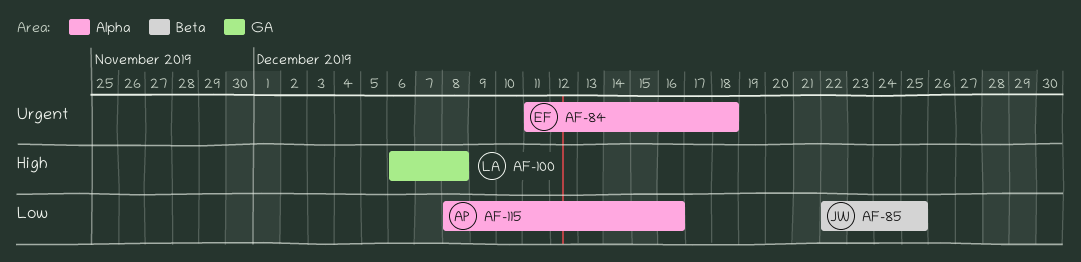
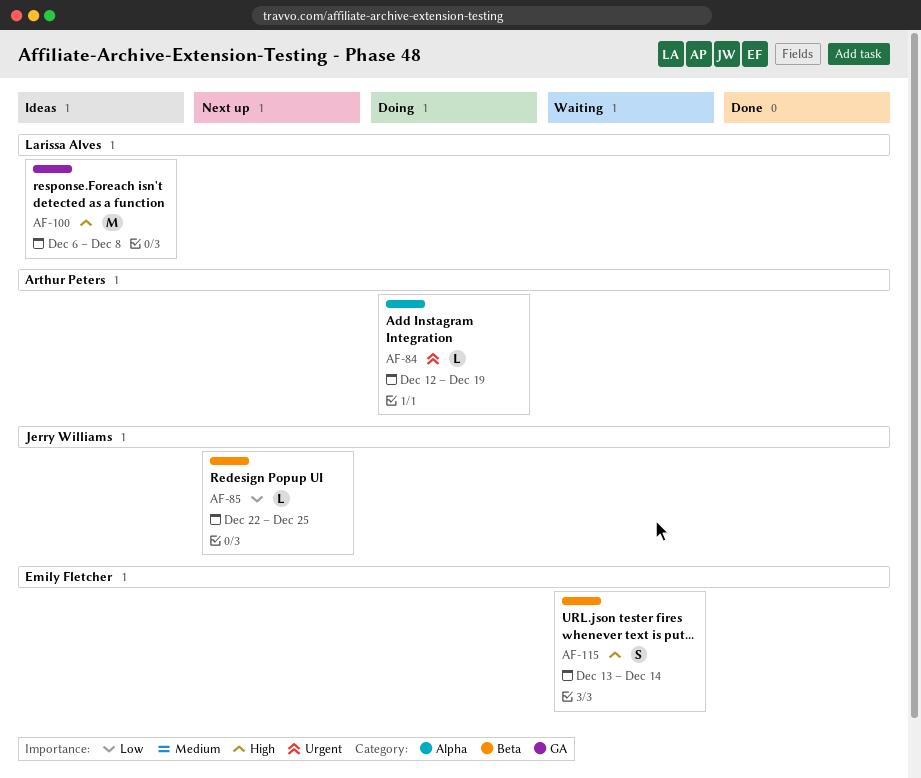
AF-84, owner: Emily Fletcher -> Arthur Peters
AF-84, start: Dec 11 -> Dec 12
AF-84, due: Dec 18 -> Dec 19
AF-115, owner: Arthur Peters -> Emily Fletcher
AF-115, priority: Low -> High
AF-115, label: Alpha -> Beta
AF-115, start: Dec 8 -> Dec 13
AF-115, due: Dec 16 -> Dec 14

